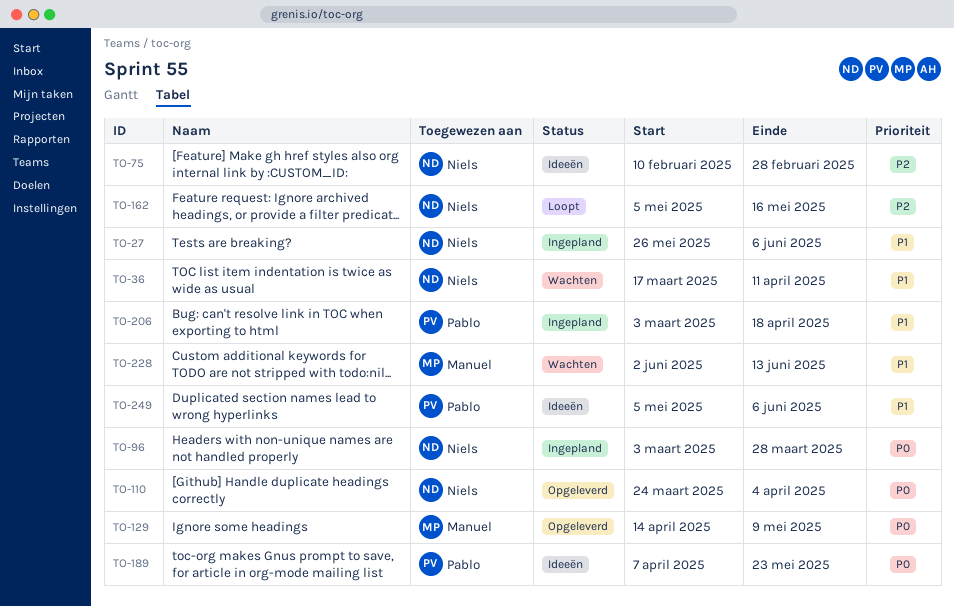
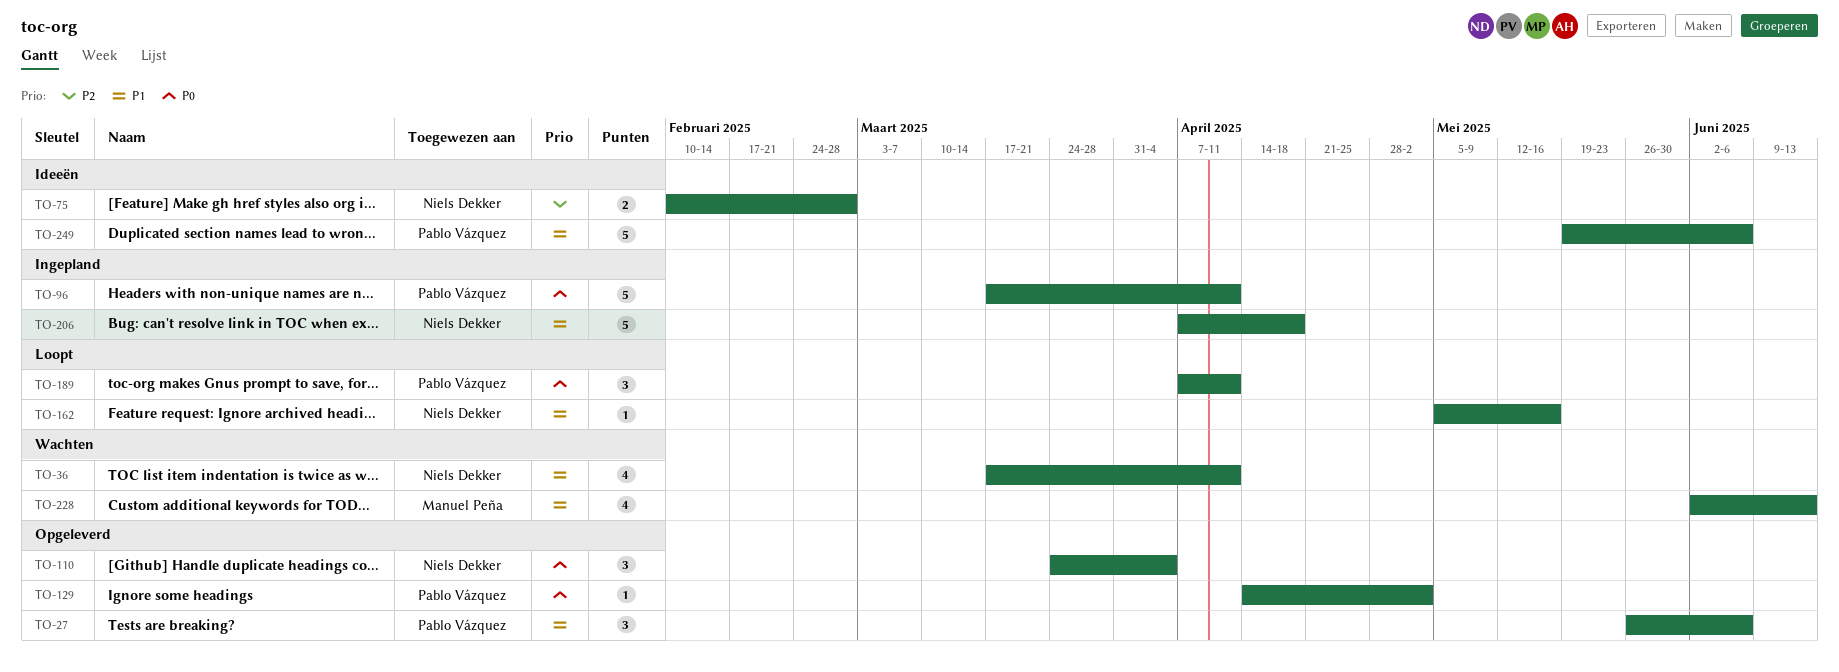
TO-27, status: Ingepland -> Opgeleverd
TO-27, owner: Niels Dekker -> Pablo Vázquez
TO-96, owner: Niels Dekker -> Pablo Vázquez
TO-96, start: Mar 3 -> Mar 17
TO-96, due: Mar 28 -> Apr 11
TO-129, owner: Manuel Peña -> Pablo Vázquez
TO-129, due: May 9 -> May 2
TO-162, priority: P2 -> P1
TO-189, status: Ideeën -> Loopt
TO-189, due: May 23 -> Apr 11
TO-206, owner: Pablo Vázquez -> Niels Dekker
TO-206, start: Mar 3 -> Apr 7
TO-249, start: May 5 -> May 19

